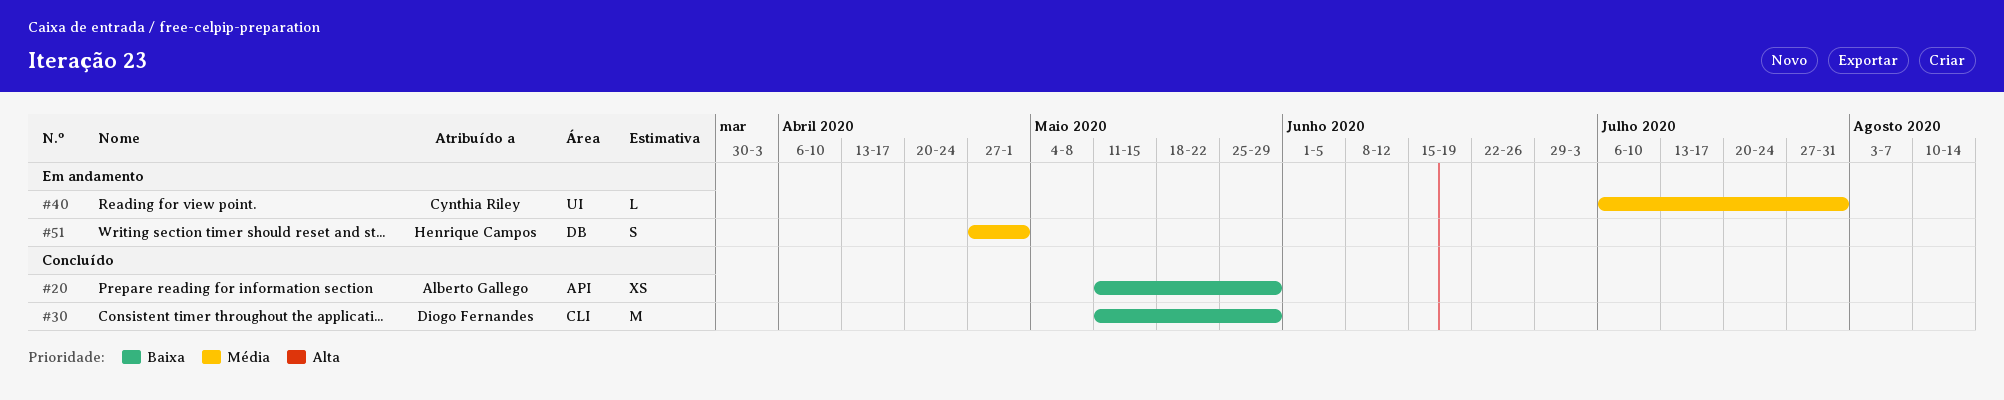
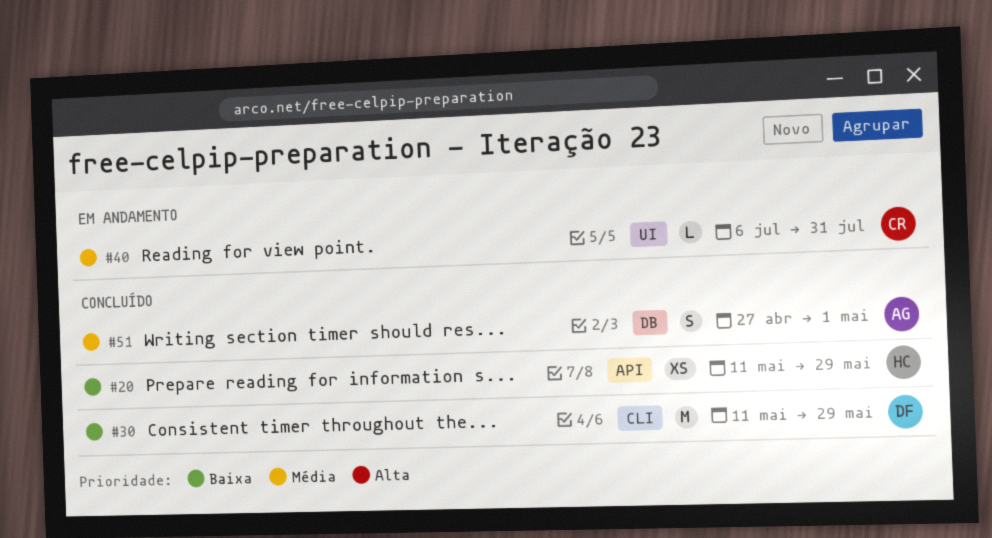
#20, owner: Alberto Gallego -> Henrique Campos
#51, status: Em andamento -> Concluído
#51, owner: Henrique Campos -> Alberto Gallego

